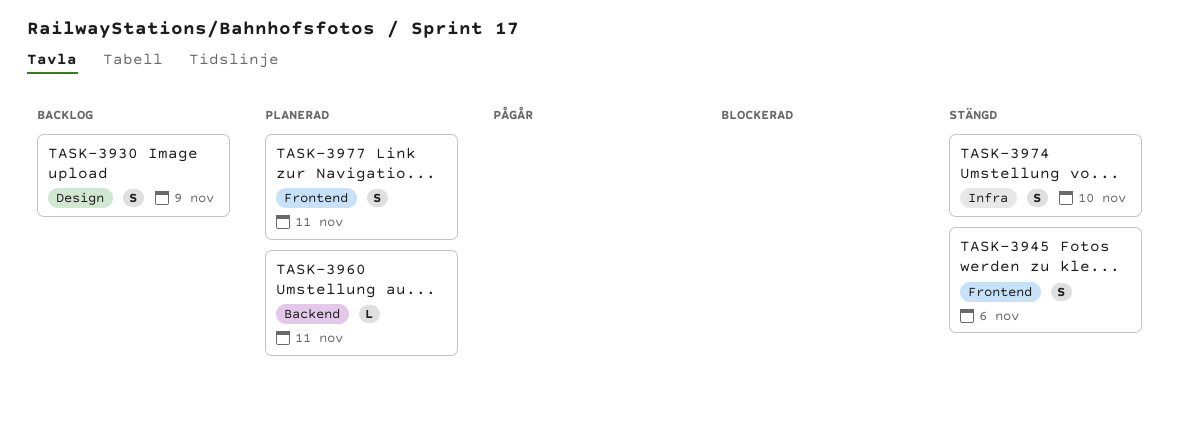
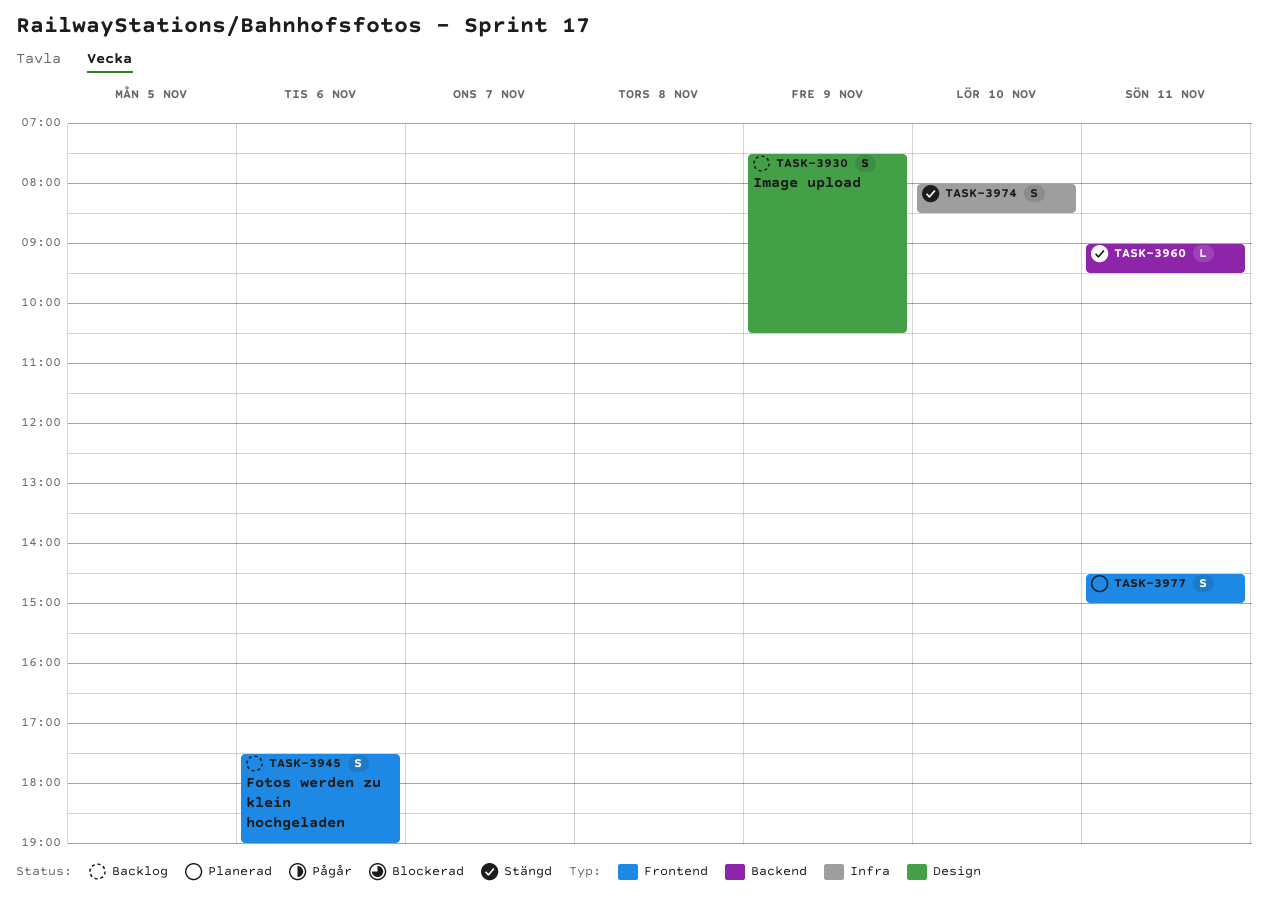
TASK-3945, status: Stängd -> Backlog
TASK-3960, status: Planerad -> Stängd

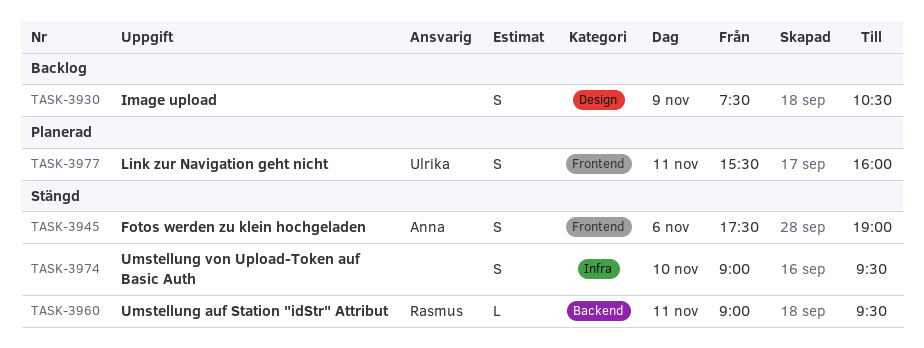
TASK-3945, status: Backlog -> Stängd
TASK-3974, begins: 08:00 -> 09:00
TASK-3974, ends: 08:30 -> 09:30
TASK-3977, begins: 14:30 -> 15:30
TASK-3977, ends: 15:00 -> 16:00

